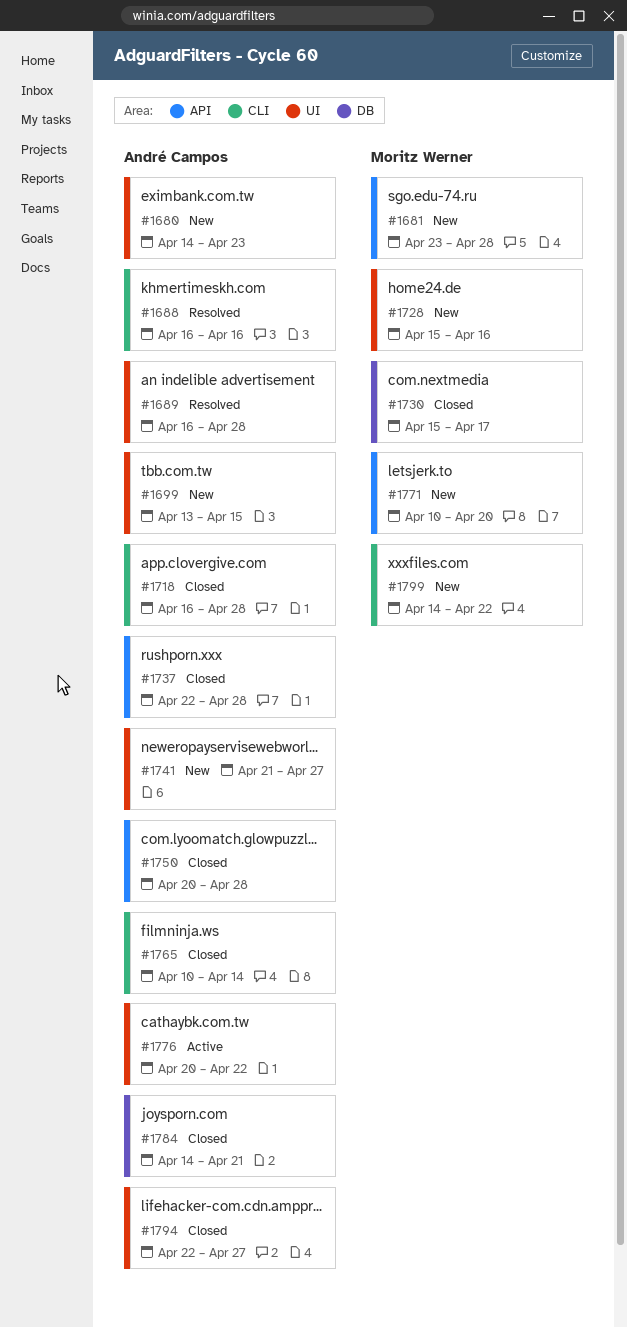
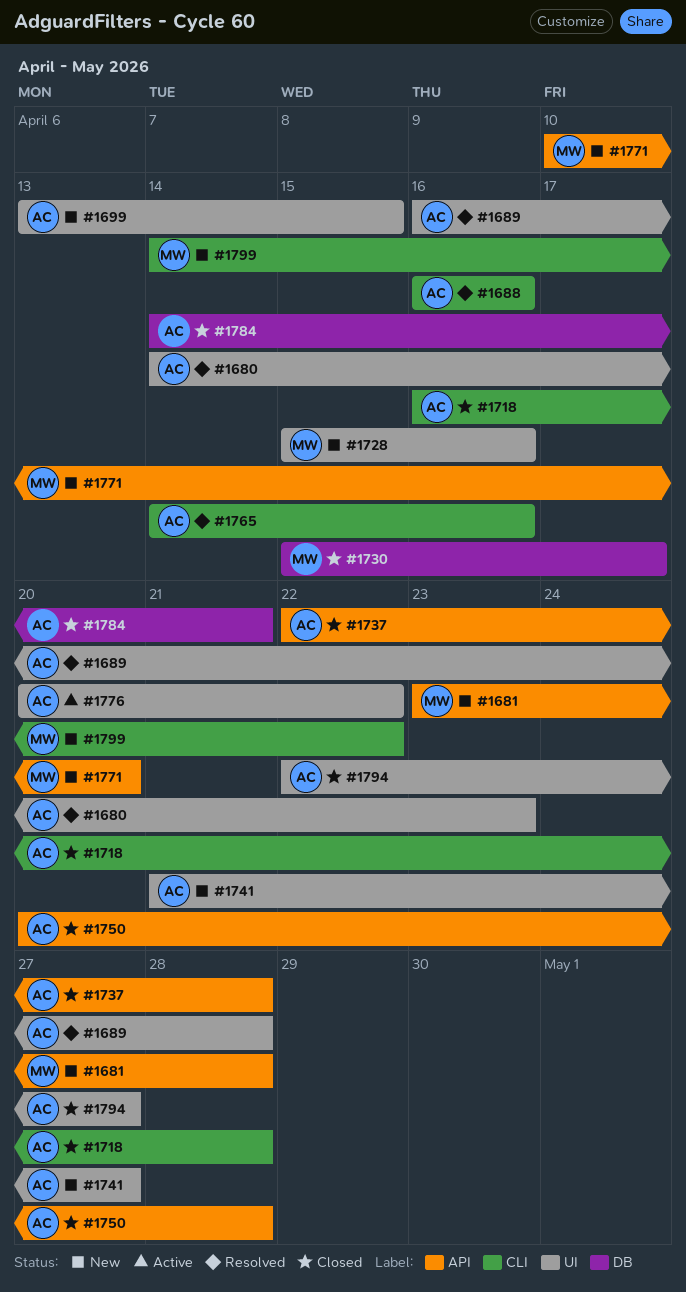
#1680, status: New -> Resolved
#1765, status: Closed -> Resolved
#1765, start: Apr 10 -> Apr 14
#1765, due: Apr 14 -> Apr 16

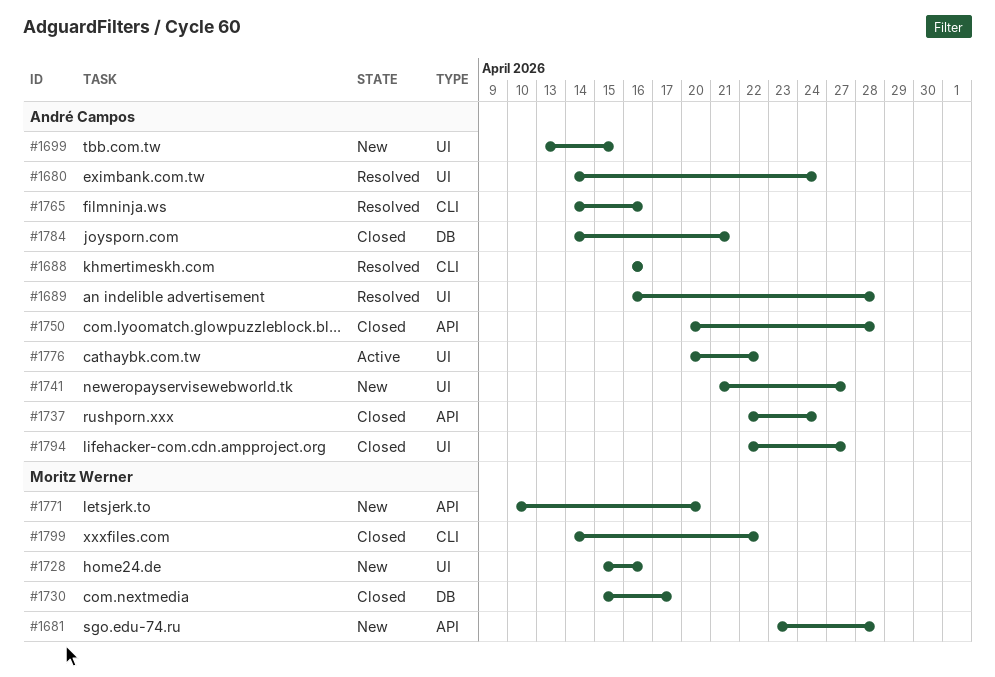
#1680, due: Apr 23 -> Apr 24
#1718: present -> none
#1737, due: Apr 28 -> Apr 24
#1799, status: New -> Closed

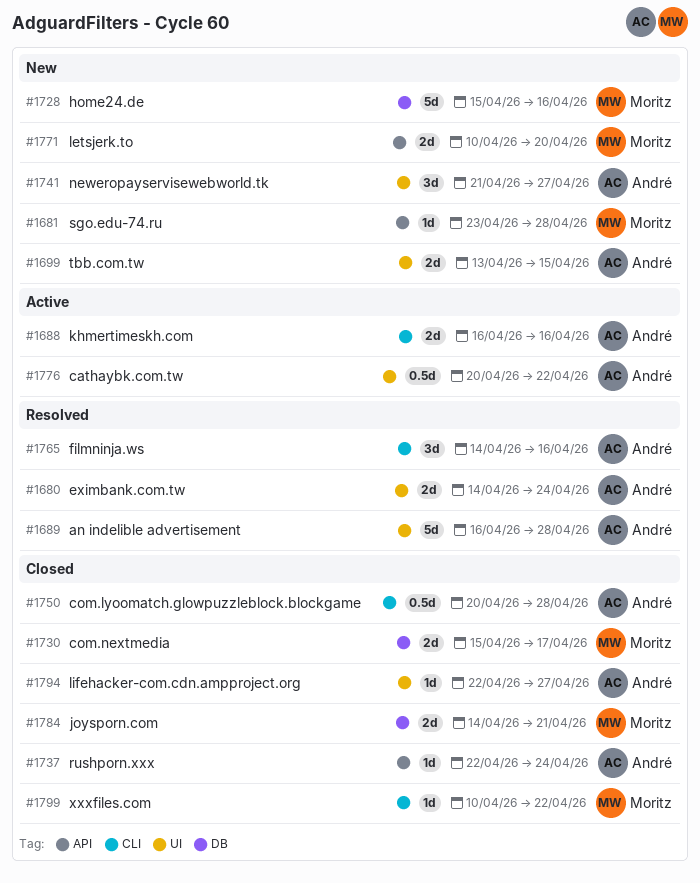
#1688, status: Resolved -> Active
#1728, label: UI -> DB
#1750, label: API -> CLI
#1784, owner: André Campos -> Moritz Werner
#1799, start: Apr 14 -> Apr 10

